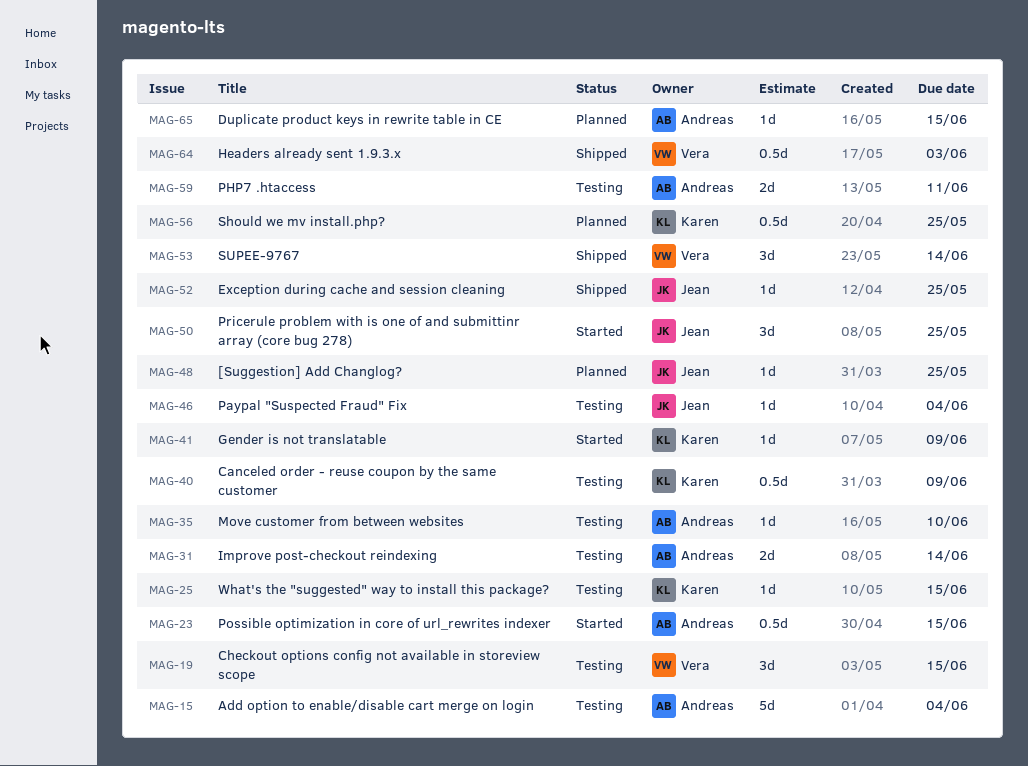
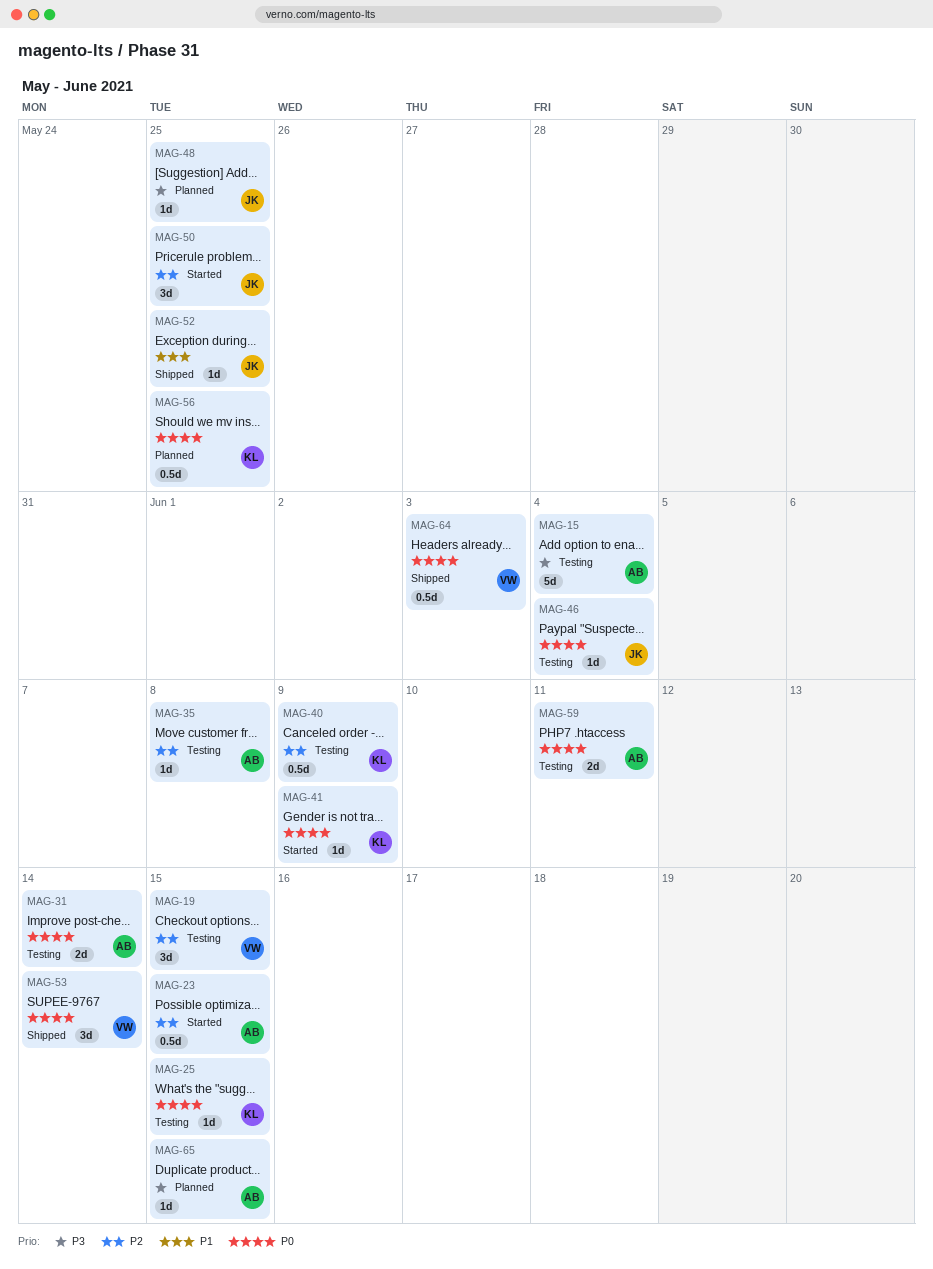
MAG-35, due: Jun 10 -> Jun 8

